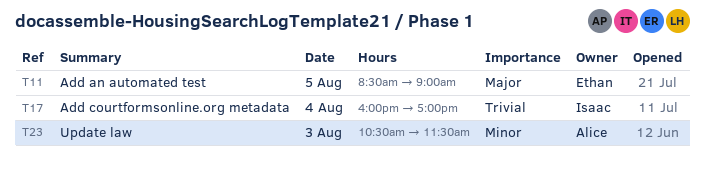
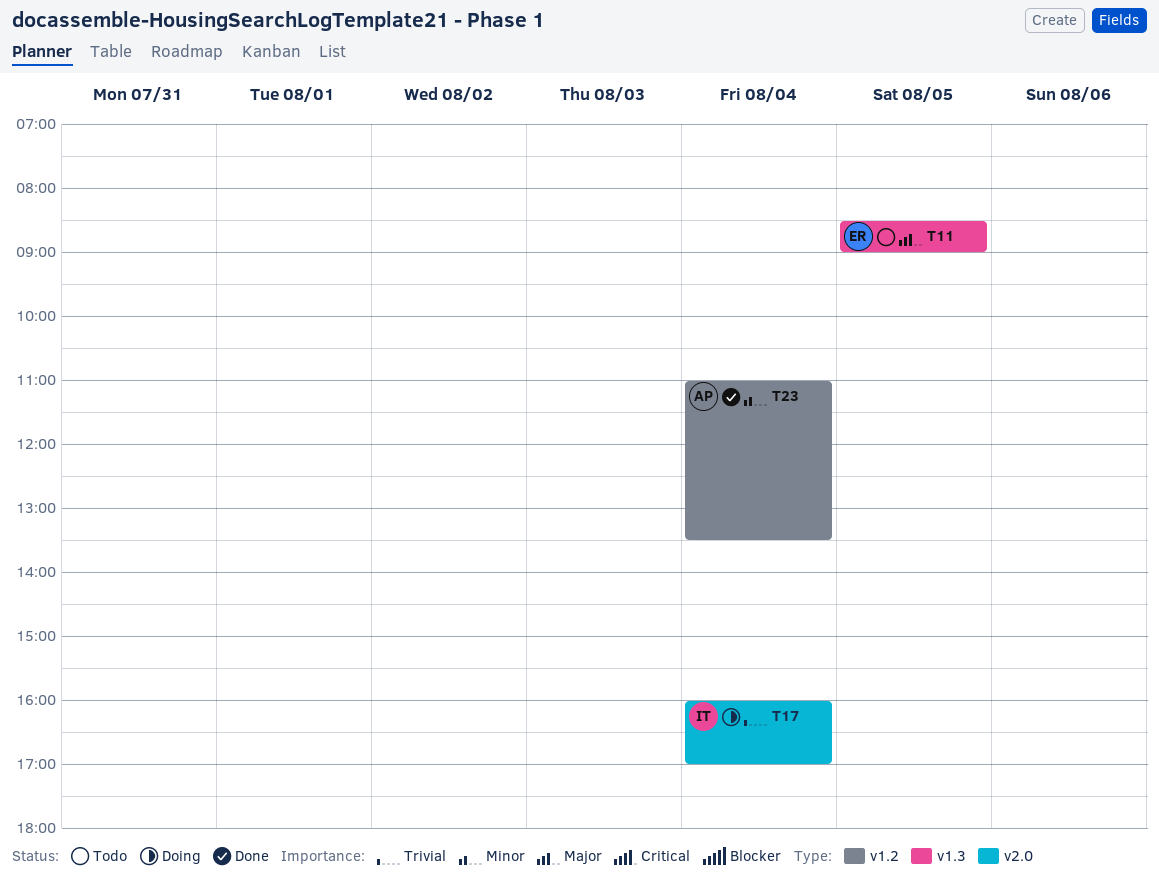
T23, day: Aug 3 -> Aug 4
T23, begins: 10:30 -> 11:00
T23, ends: 11:30 -> 13:30

